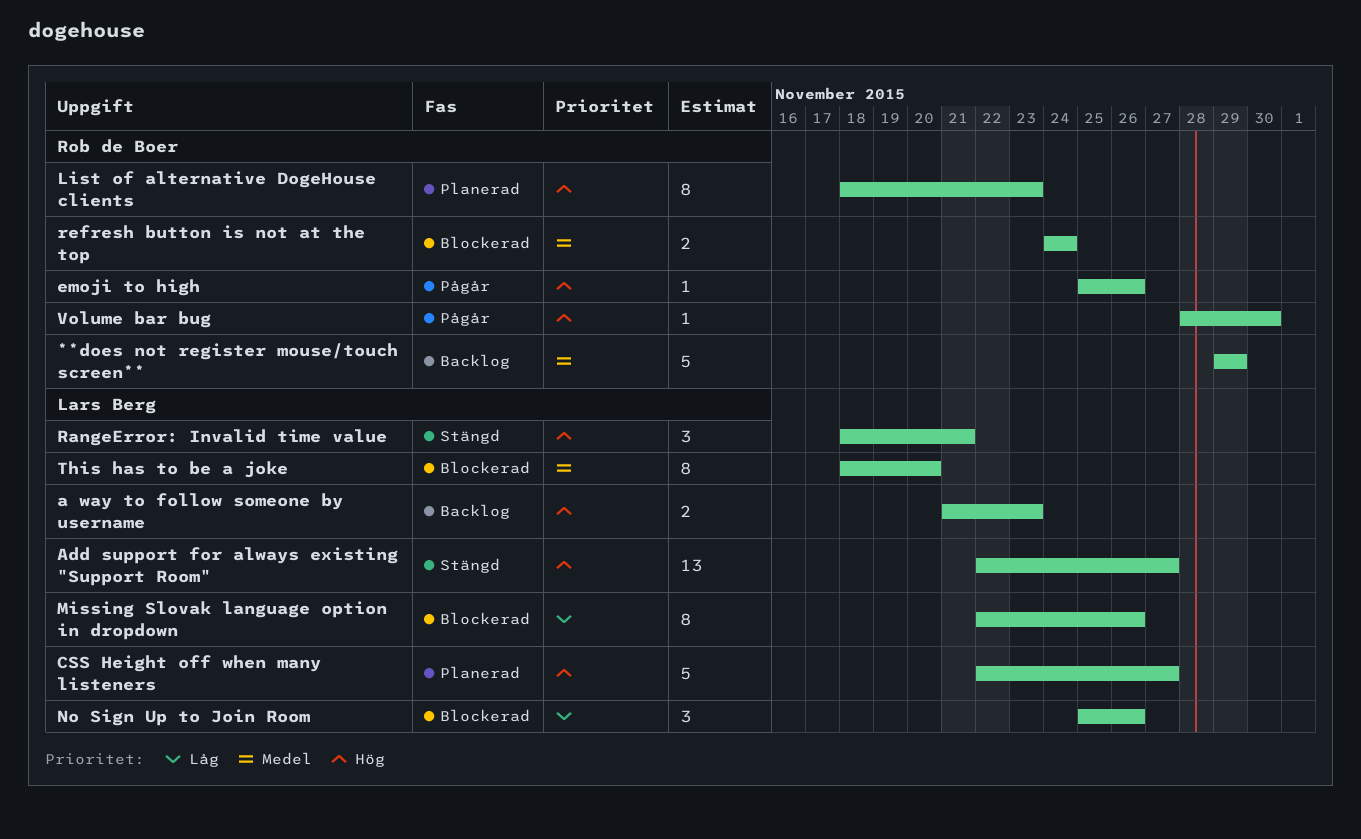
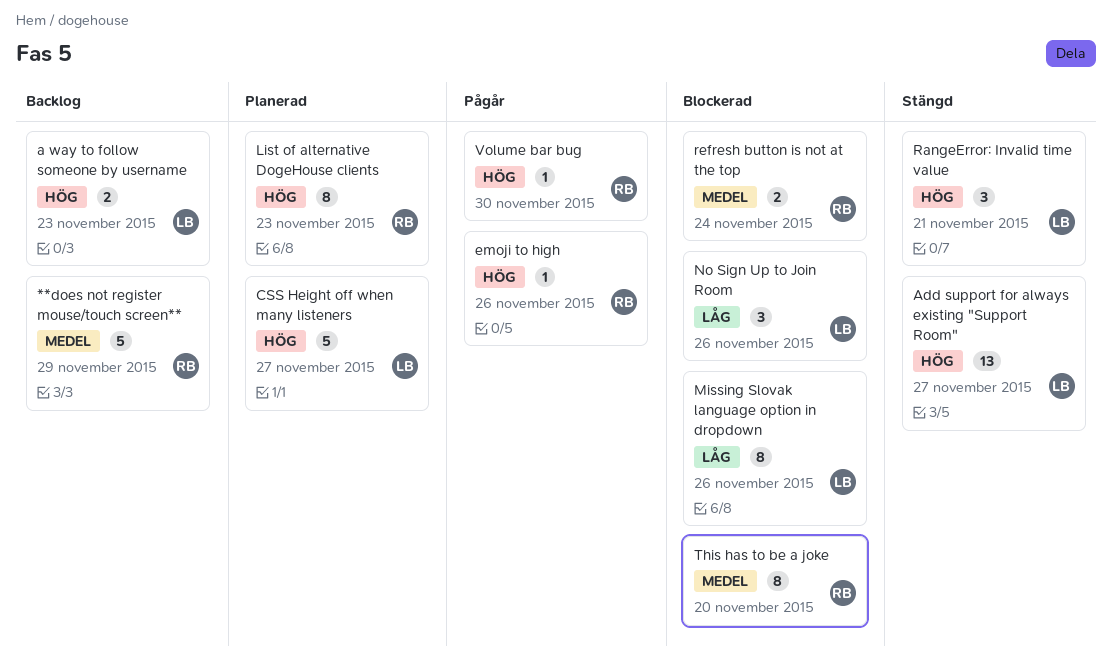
This has to be a joke, owner: Lars Berg -> Rob de Boer

